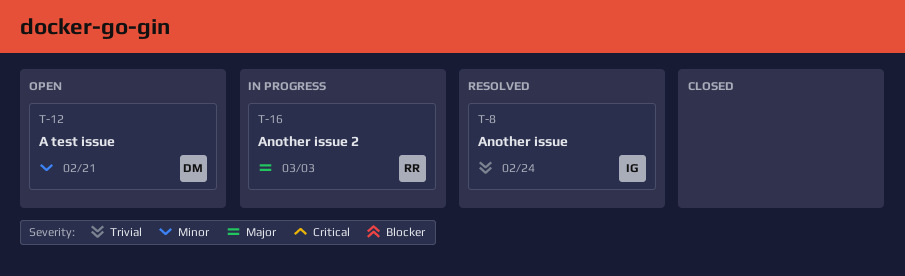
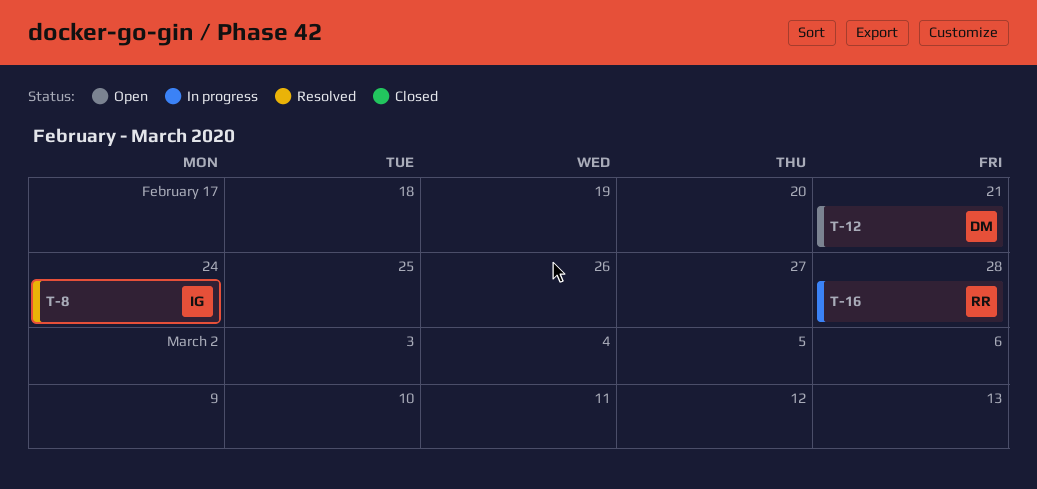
T-16, due: Mar 3 -> Feb 28

